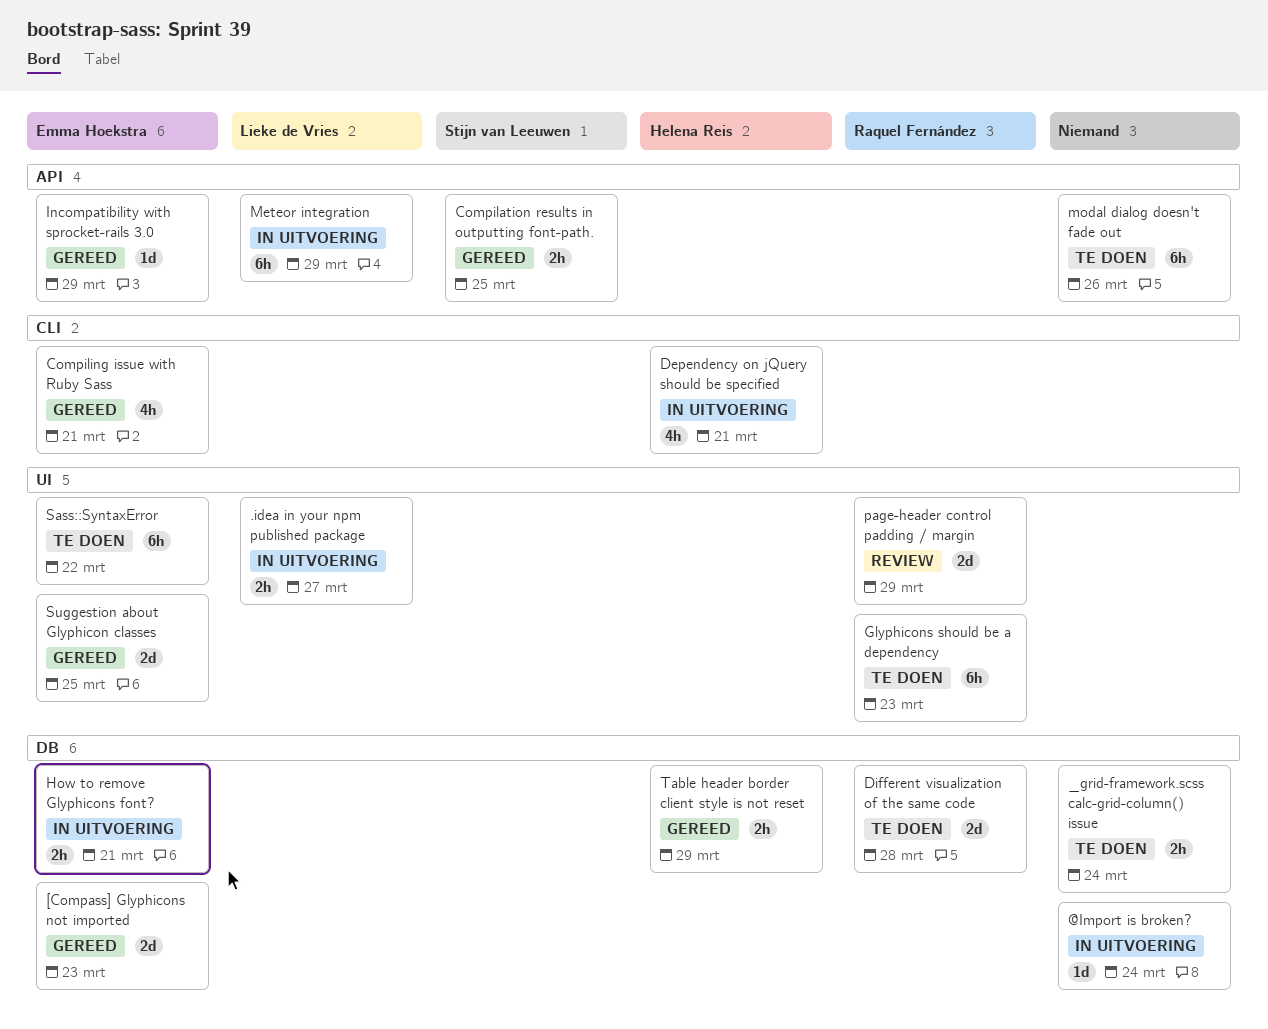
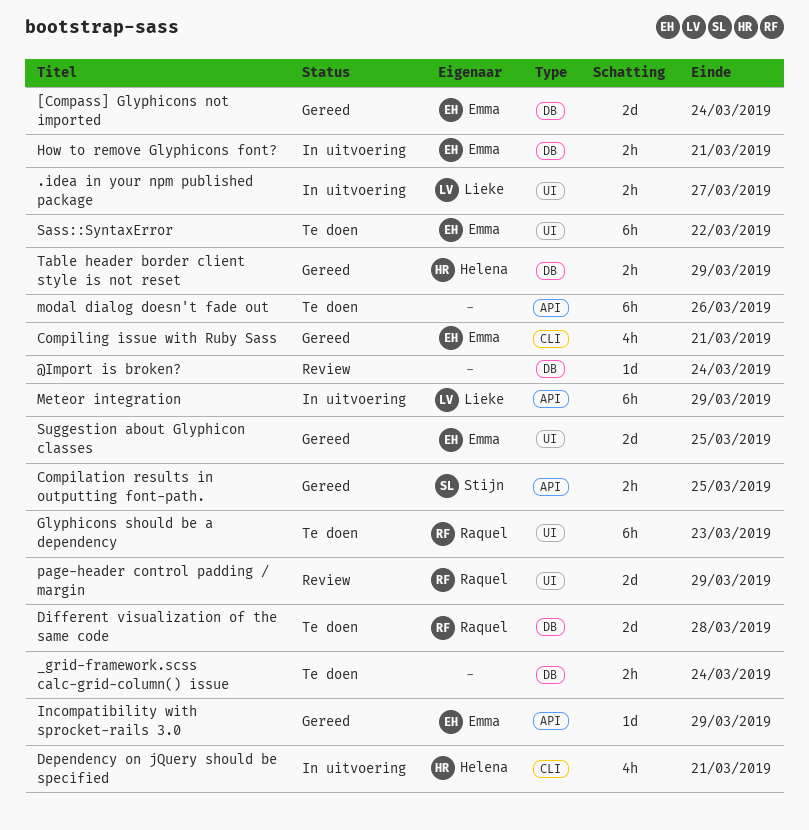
@Import is broken?, status: In uitvoering -> Review
[Compass] Glyphicons not imported, due: Mar 23 -> Mar 24

